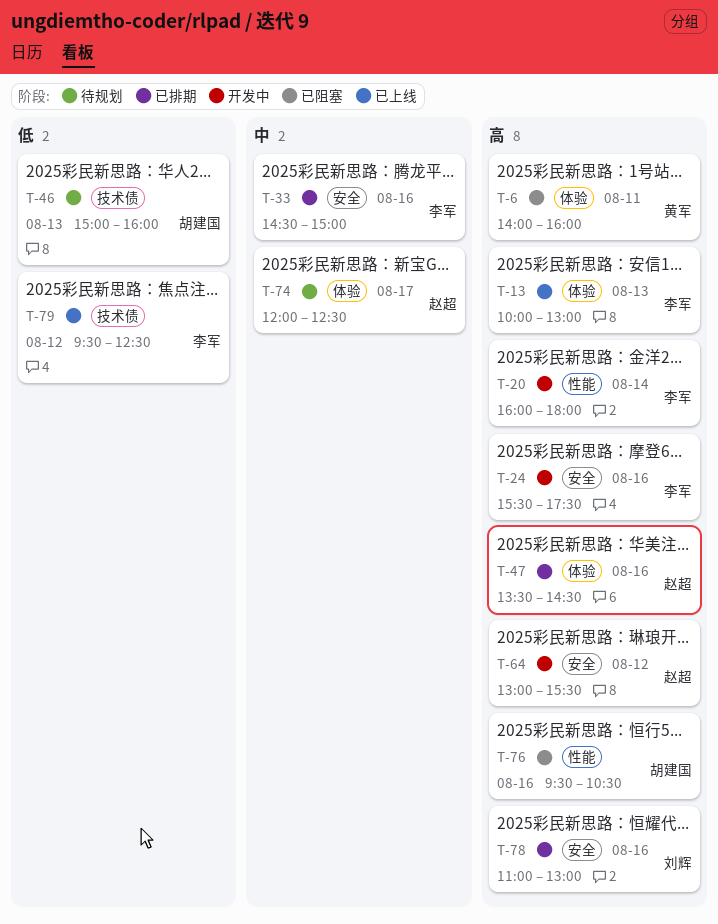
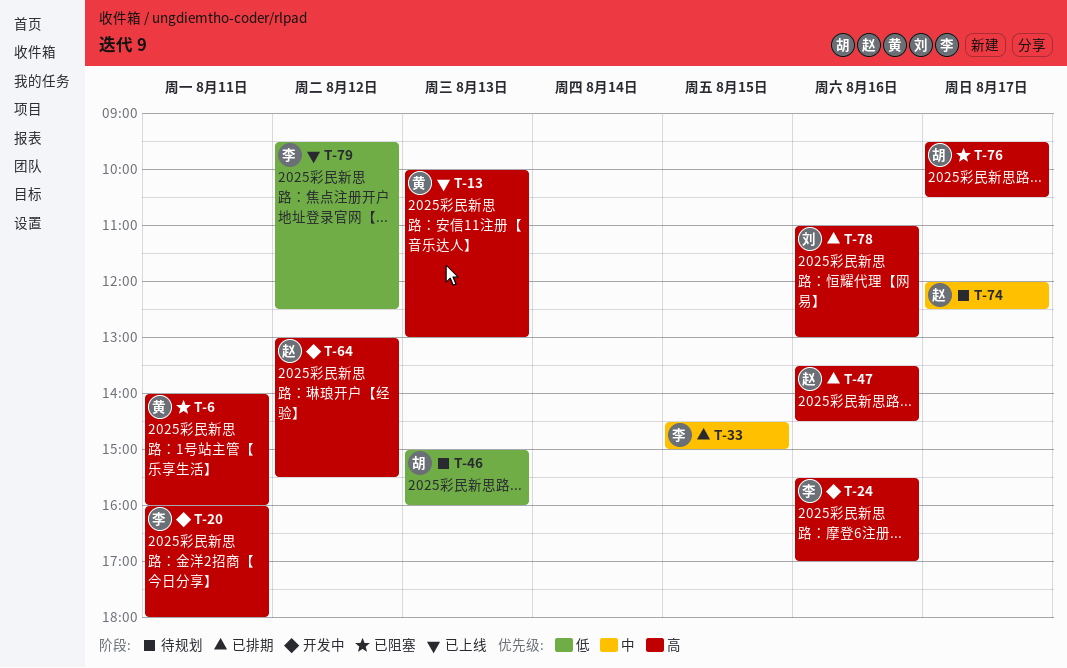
T-13, owner: 李军 -> 黄军
T-20, day: Aug 14 -> Aug 11
T-24, ends: 17:30 -> 17:00
T-33, day: Aug 16 -> Aug 15
T-76, day: Aug 16 -> Aug 17

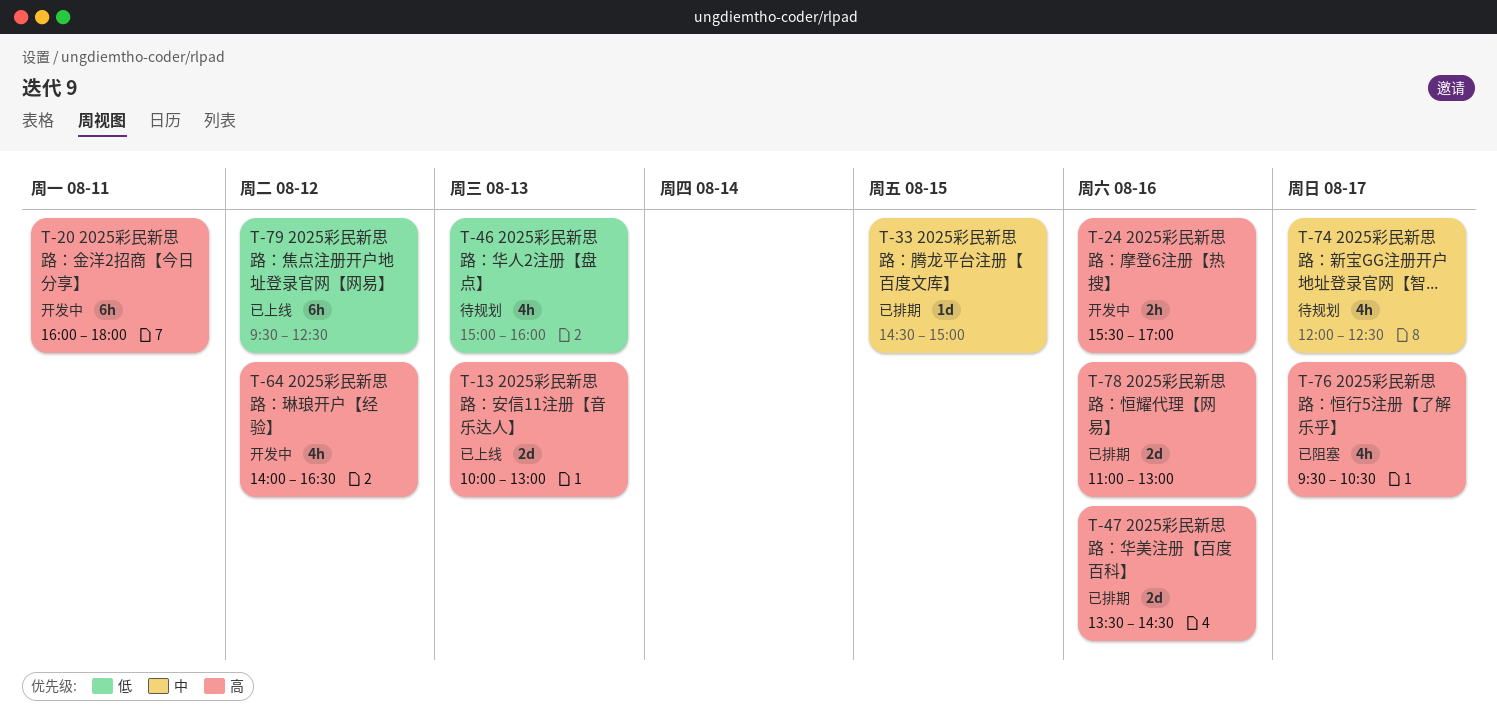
T-6: present -> none
T-64, begins: 13:00 -> 14:00
T-64, ends: 15:30 -> 16:30

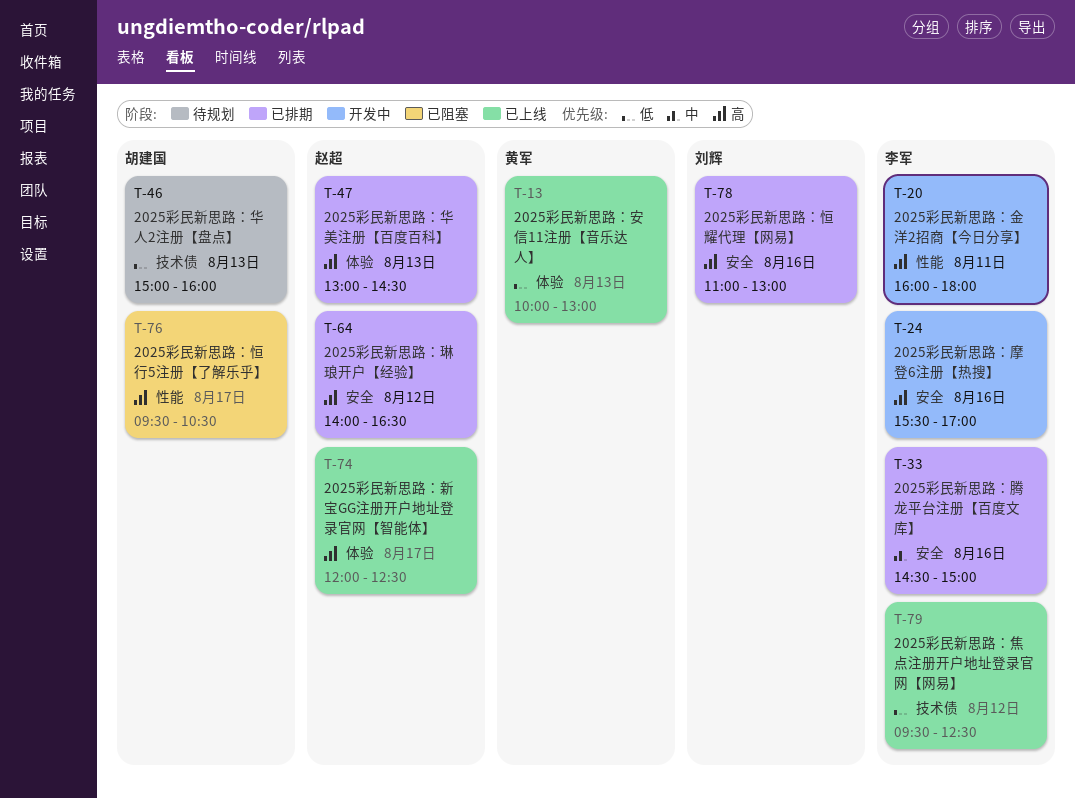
T-13, priority: 高 -> 低
T-33, day: Aug 15 -> Aug 16
T-47, day: Aug 16 -> Aug 13
T-47, begins: 13:30 -> 13:00
T-64, status: 开发中 -> 已排期
T-74, status: 待规划 -> 已上线
T-74, priority: 中 -> 高

